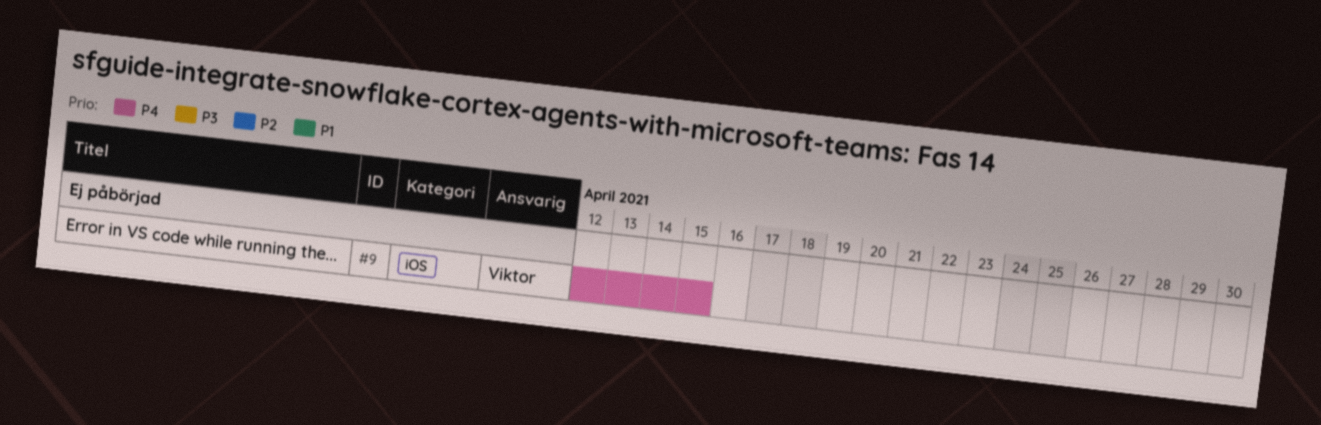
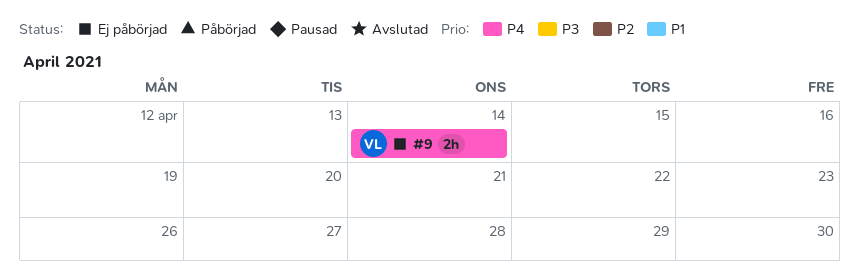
#9, start: Apr 12 -> Apr 14
#9, due: Apr 15 -> Apr 14

